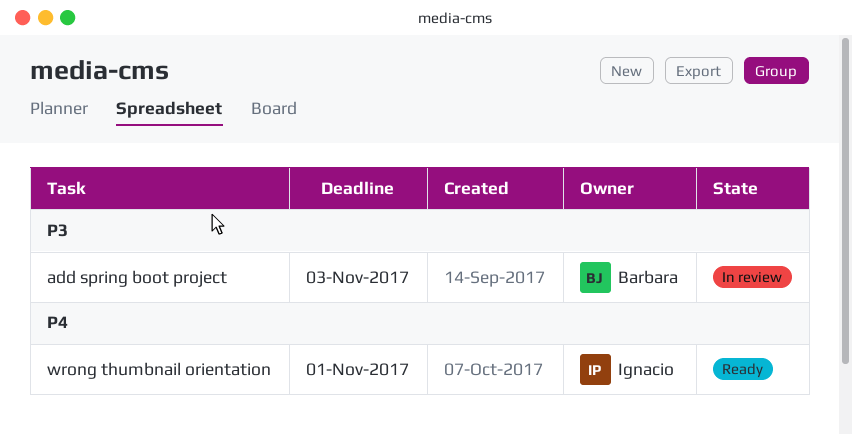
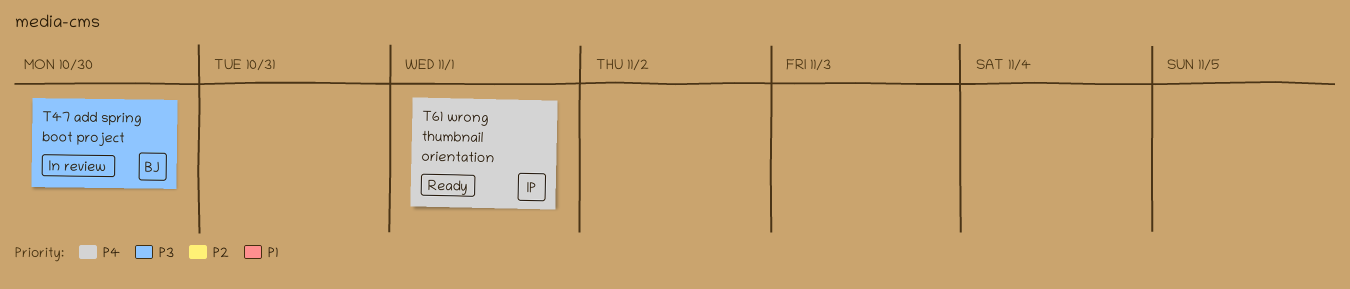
add spring boot project, due: Nov 3 -> Oct 30

